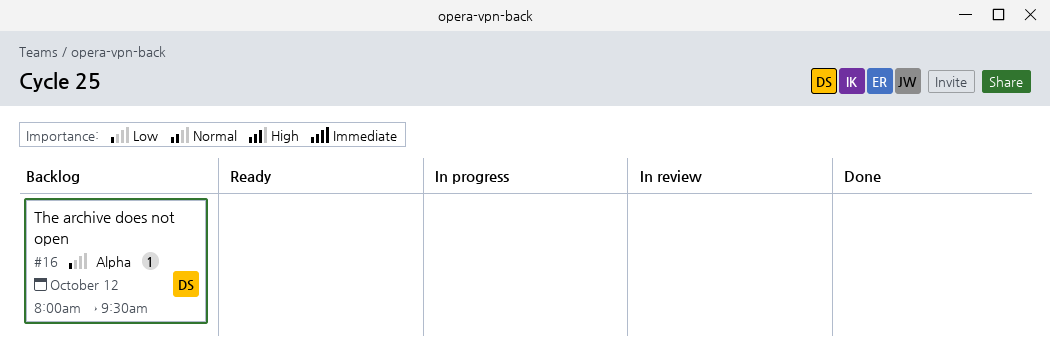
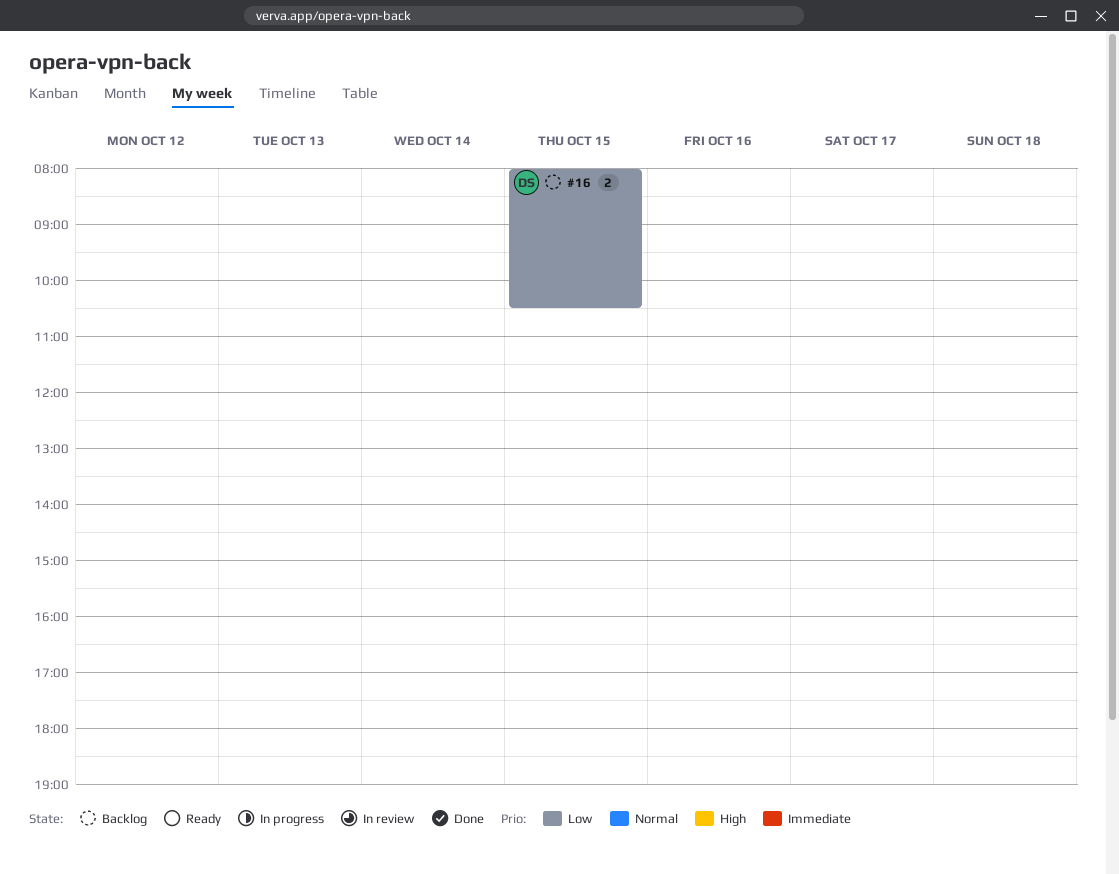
#16, estimate: 1 -> 2
#16, day: Oct 12 -> Oct 15
#16, ends: 09:30 -> 10:30

